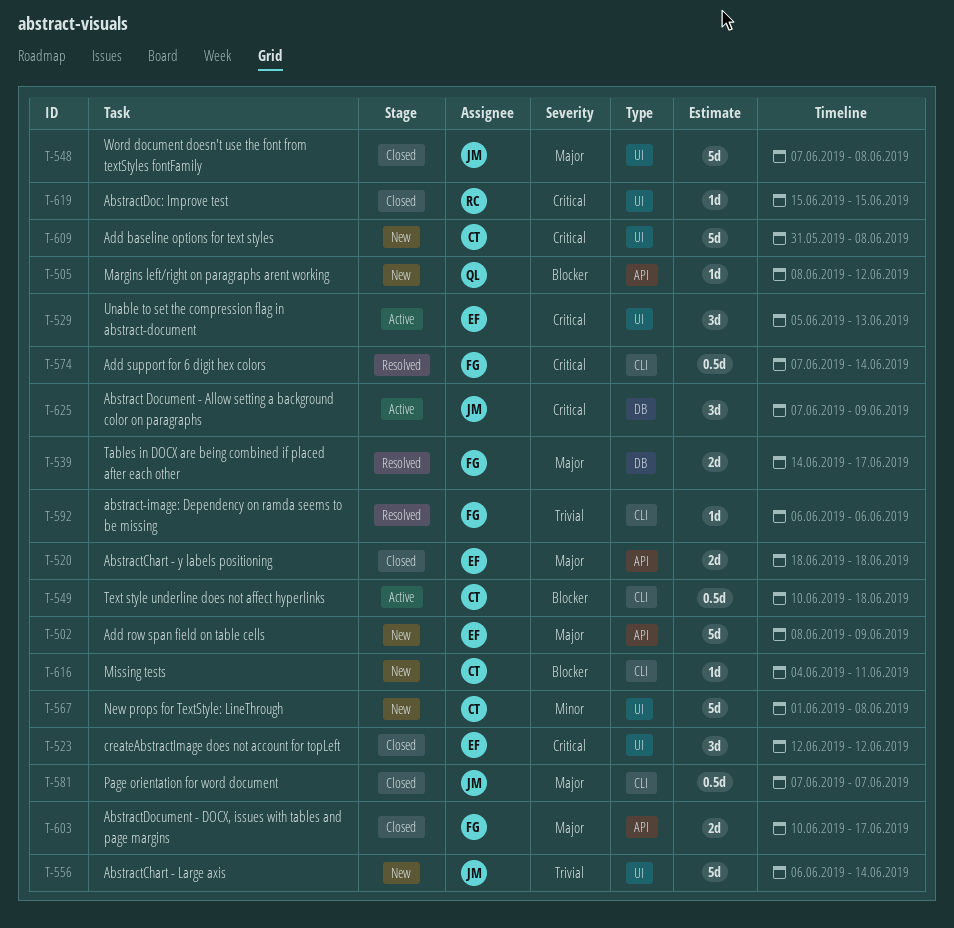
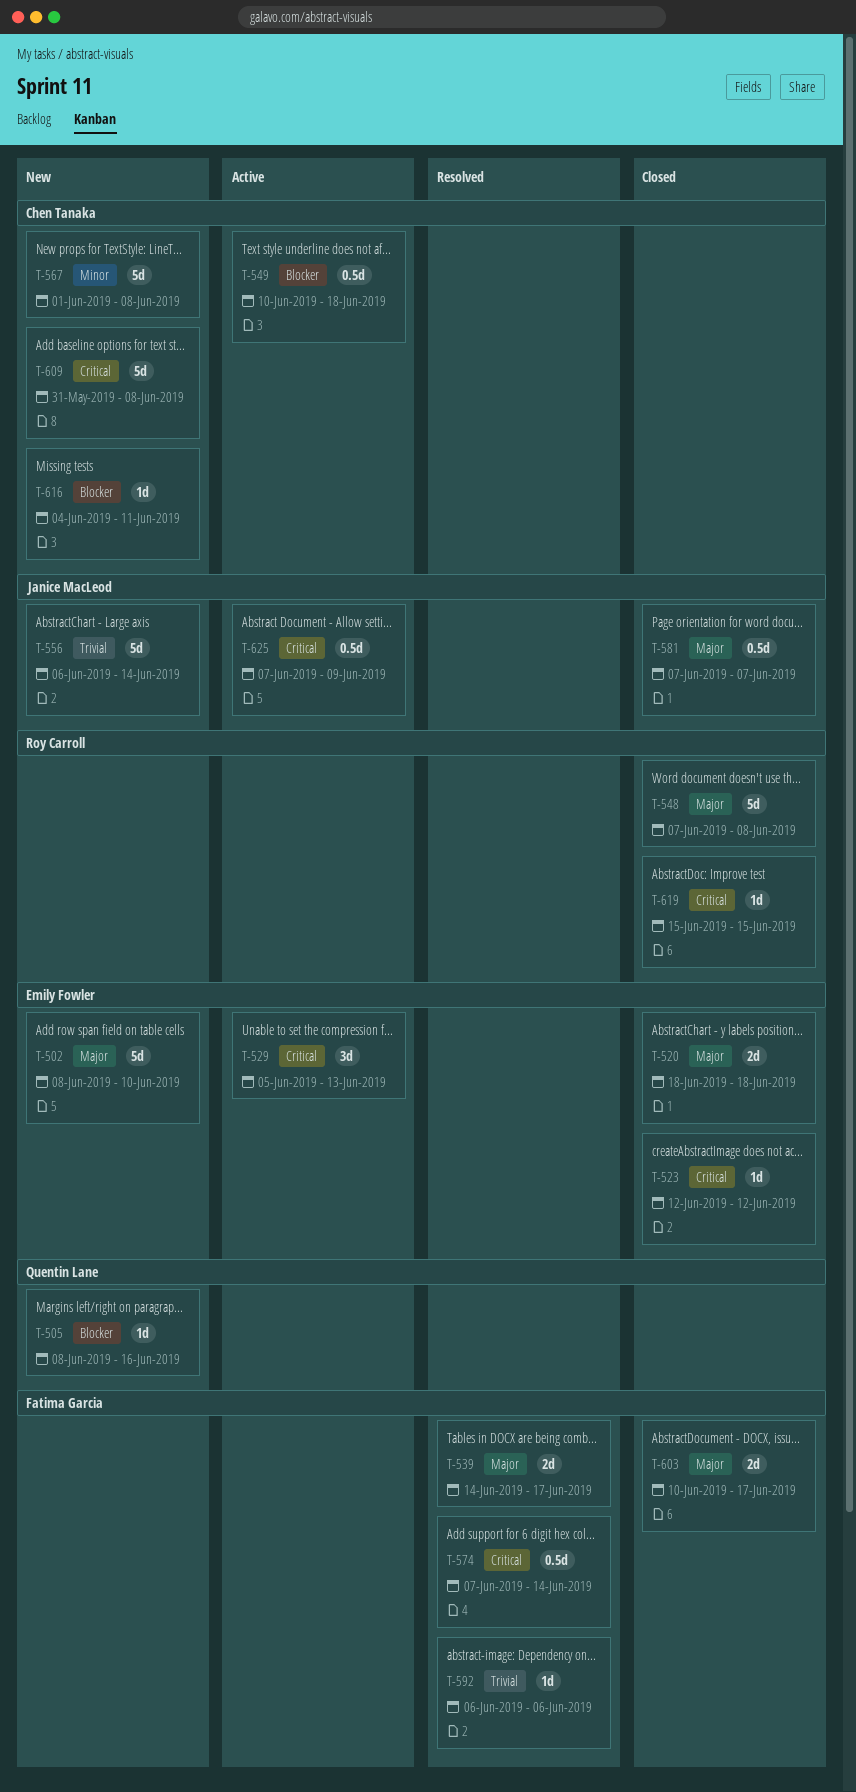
T-502, due: Jun 9 -> Jun 10
T-505, due: Jun 12 -> Jun 16
T-523, estimate: 3d -> 1d
T-548, owner: Janice MacLeod -> Roy Carroll
T-625, estimate: 3d -> 0.5d

